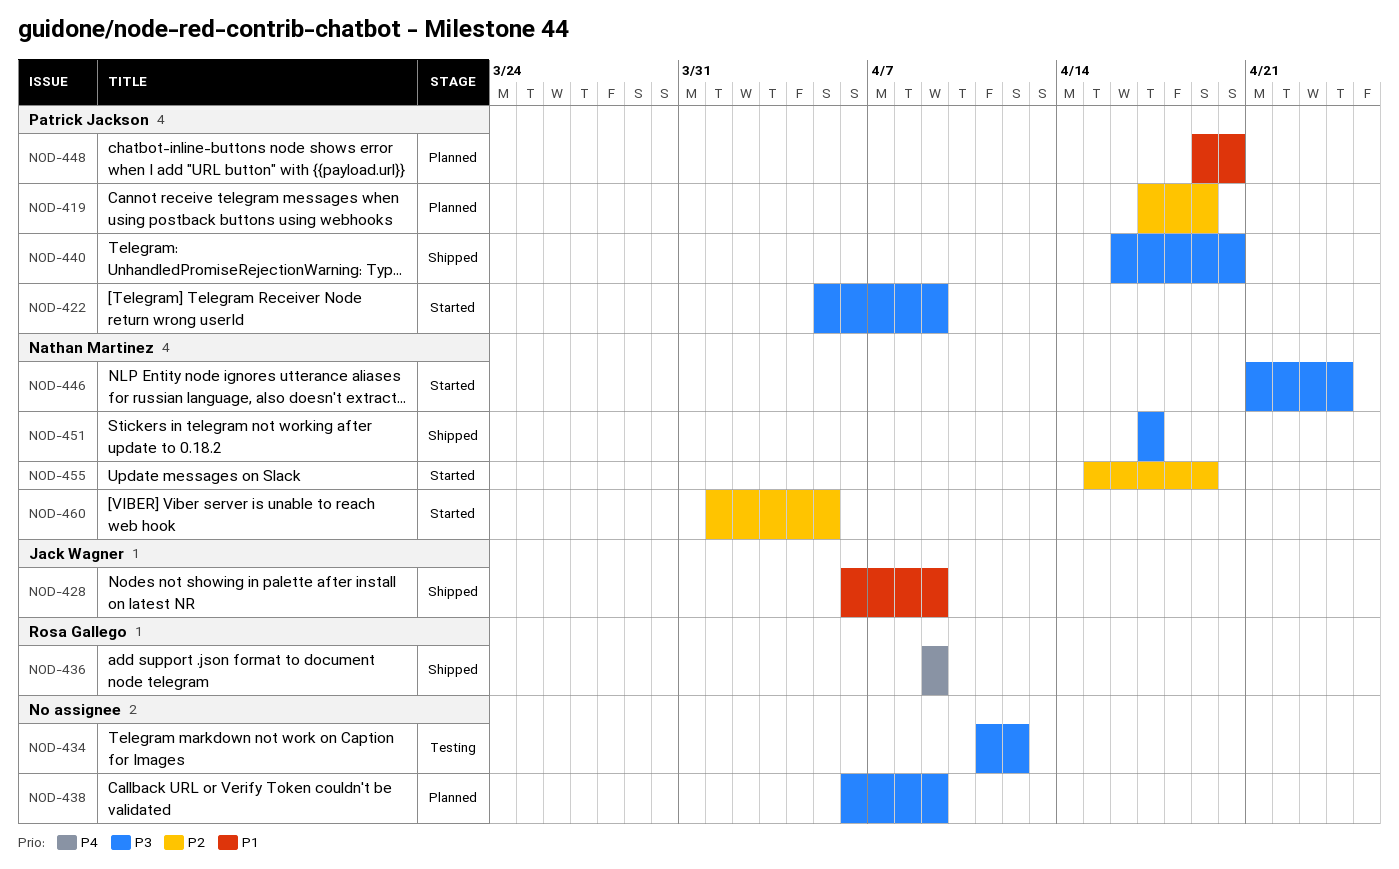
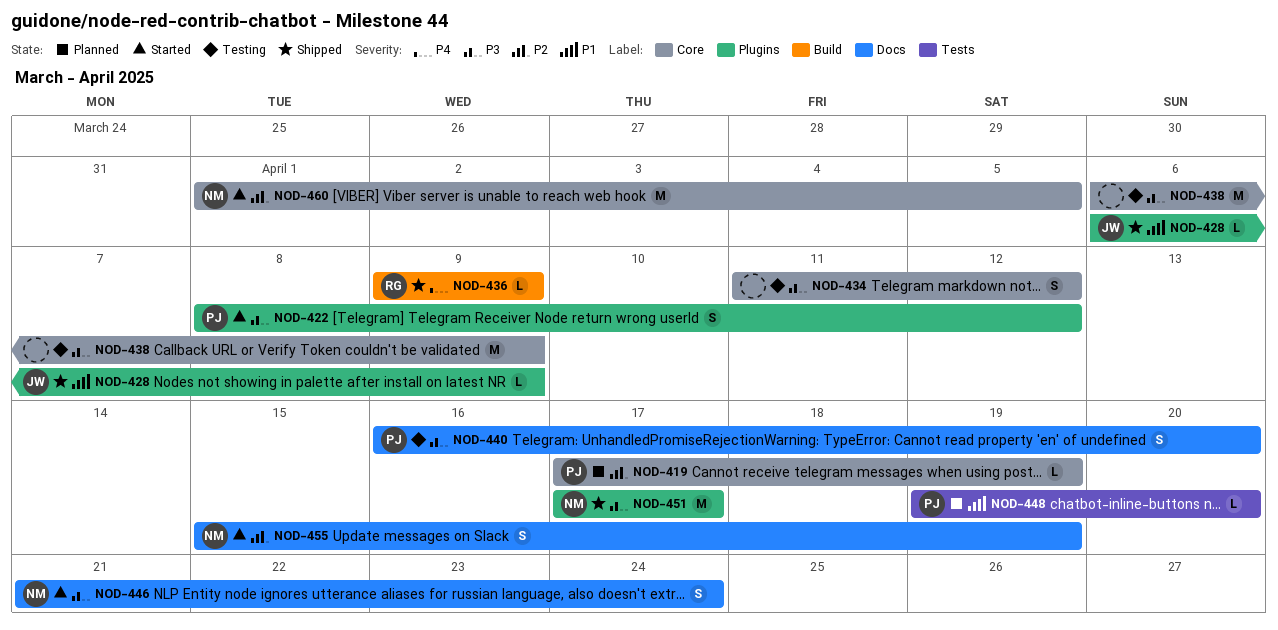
NOD-422, start: Apr 5 -> Apr 8
NOD-422, due: Apr 9 -> Apr 12
NOD-438, status: Planned -> Testing
NOD-440, status: Shipped -> Testing

